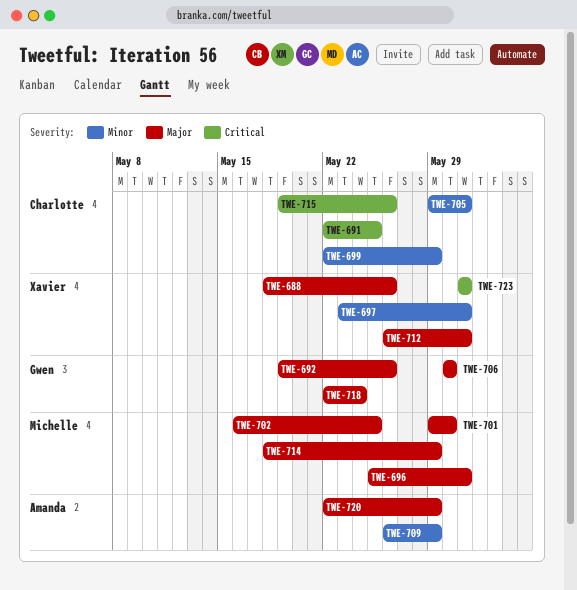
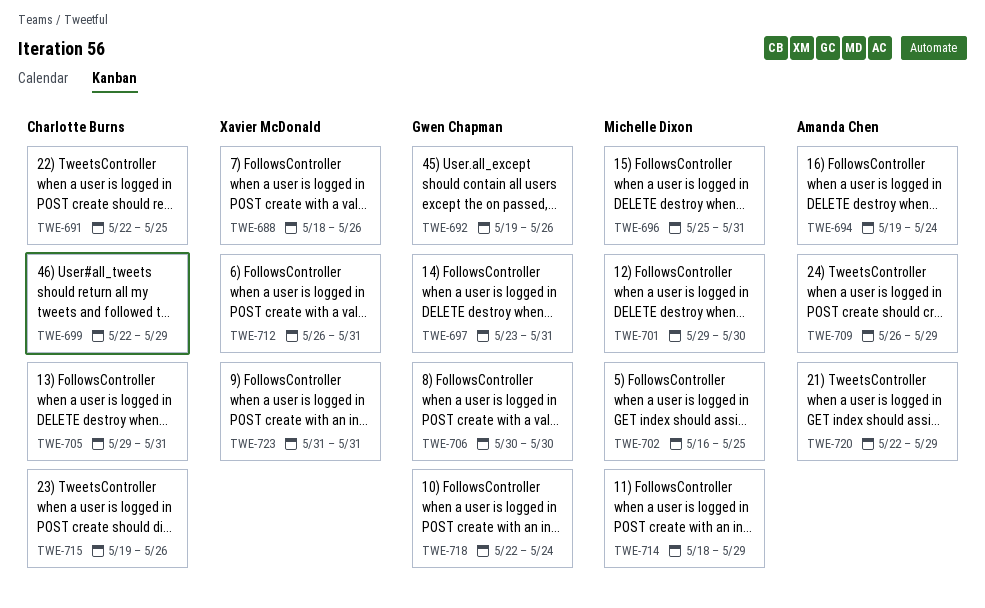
TWE-694: none -> present
TWE-697, owner: Xavier McDonald -> Gwen Chapman

